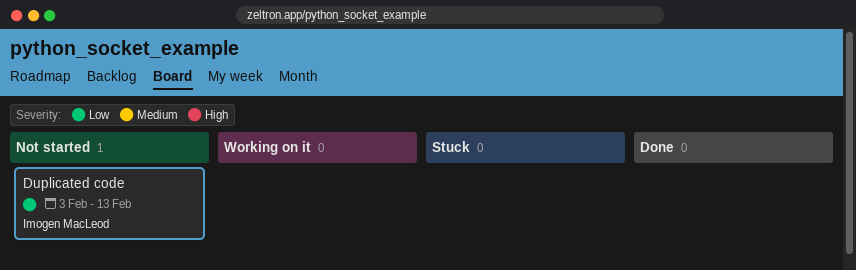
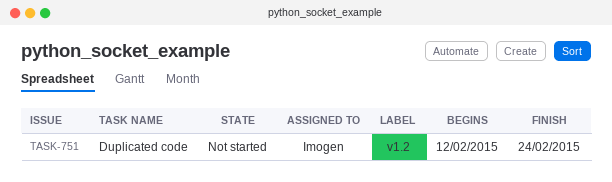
Duplicated code, start: Feb 3 -> Feb 12
Duplicated code, due: Feb 13 -> Feb 24

